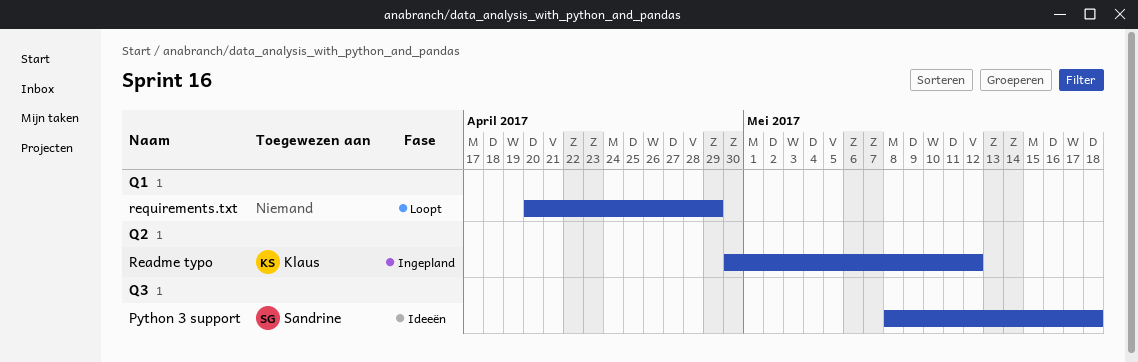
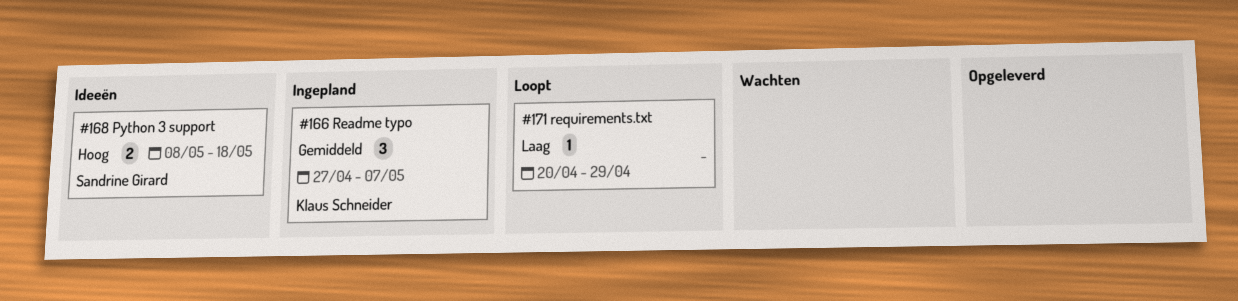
Readme typo, start: Apr 30 -> Apr 27
Readme typo, due: May 12 -> May 7

